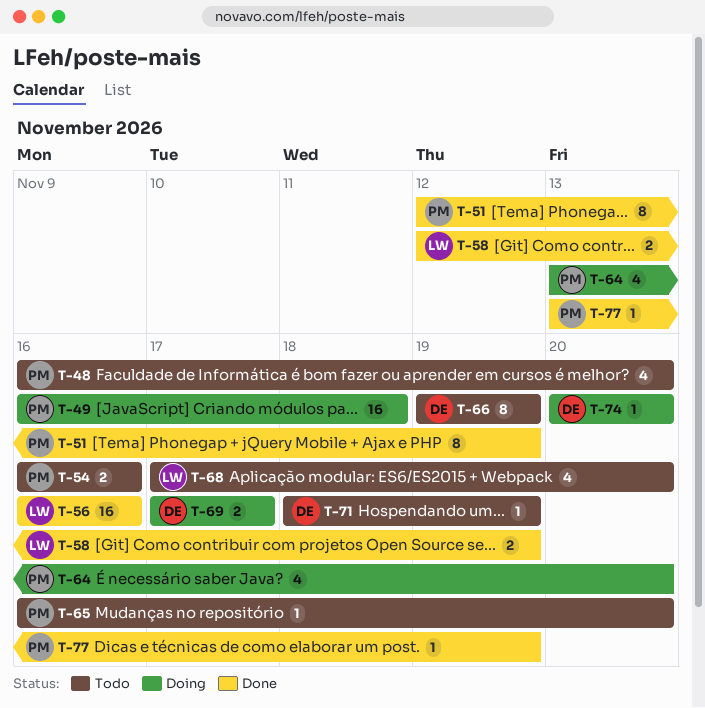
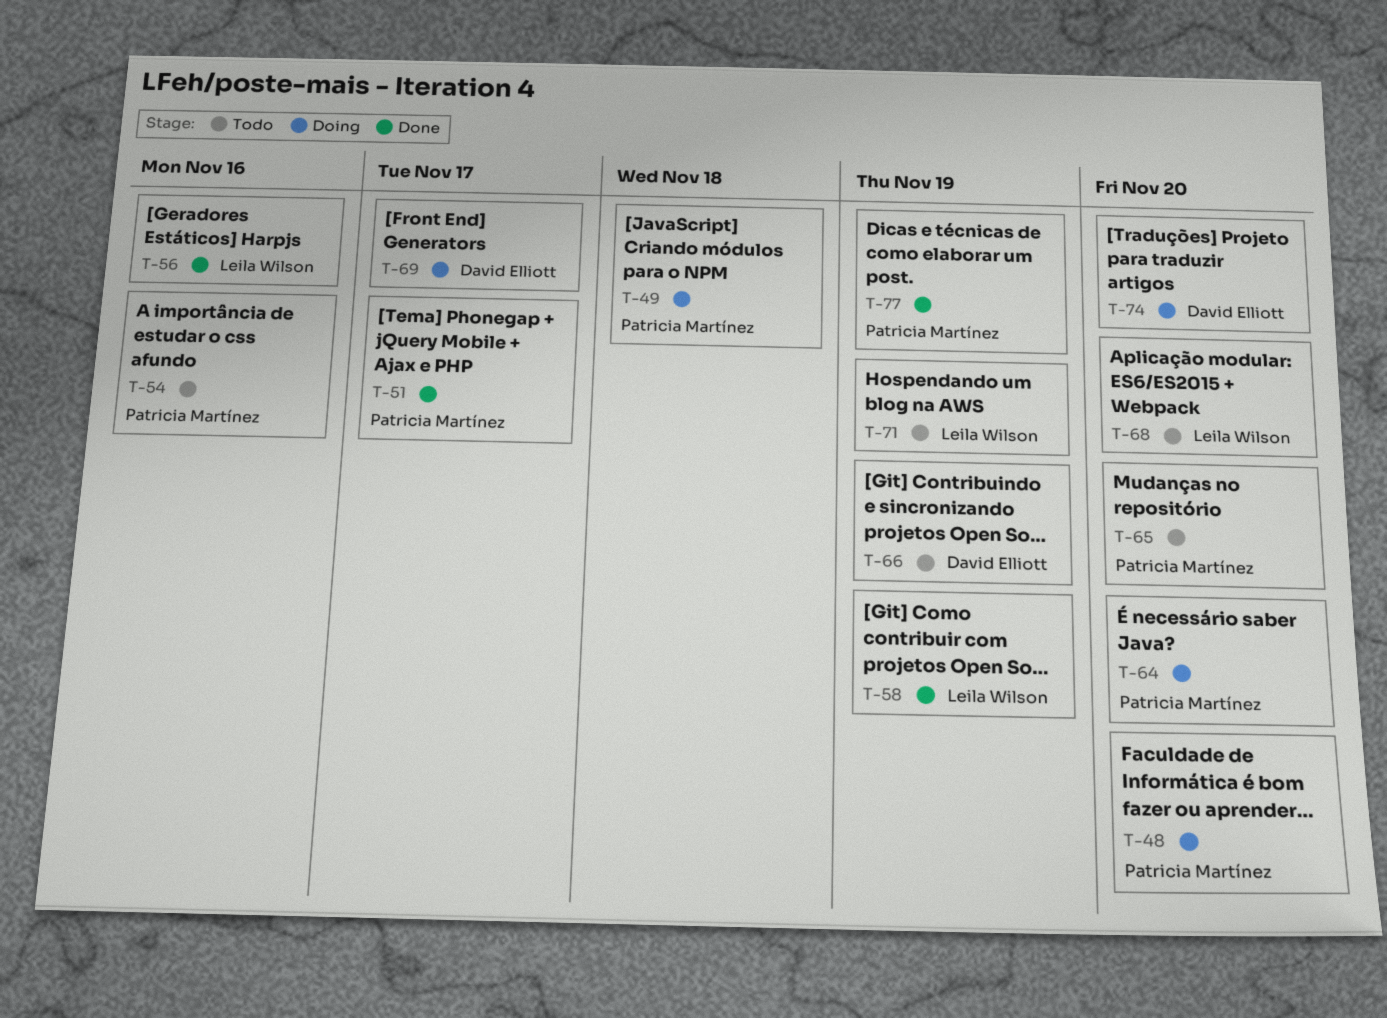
T-48, status: Todo -> Doing
T-51, due: Nov 19 -> Nov 17
T-71, owner: David Elliott -> Leila Wilson

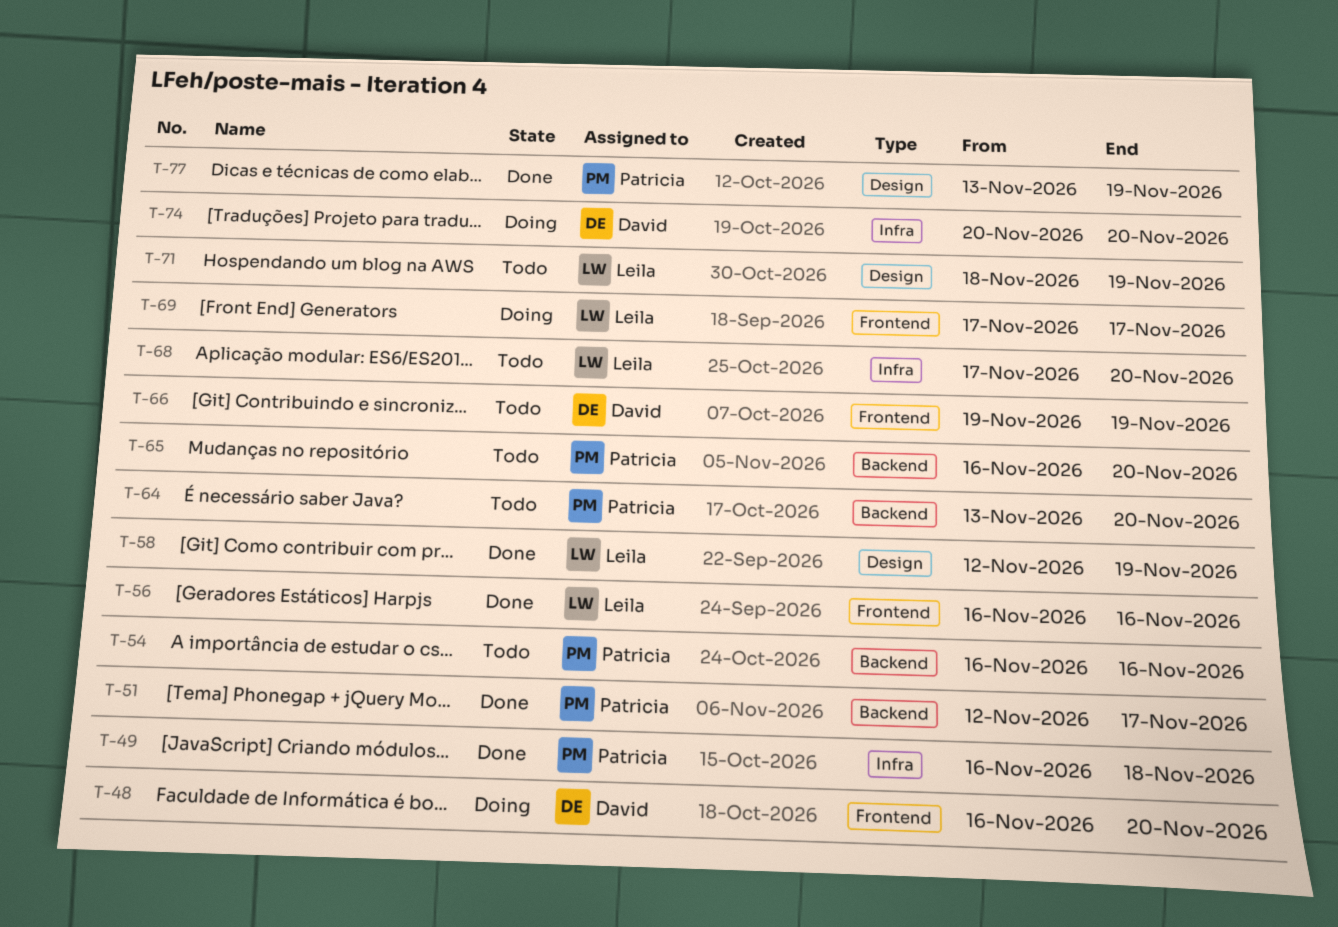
T-48, owner: Patricia Martínez -> David Elliott
T-49, status: Doing -> Done
T-64, status: Doing -> Todo
T-69, owner: David Elliott -> Leila Wilson

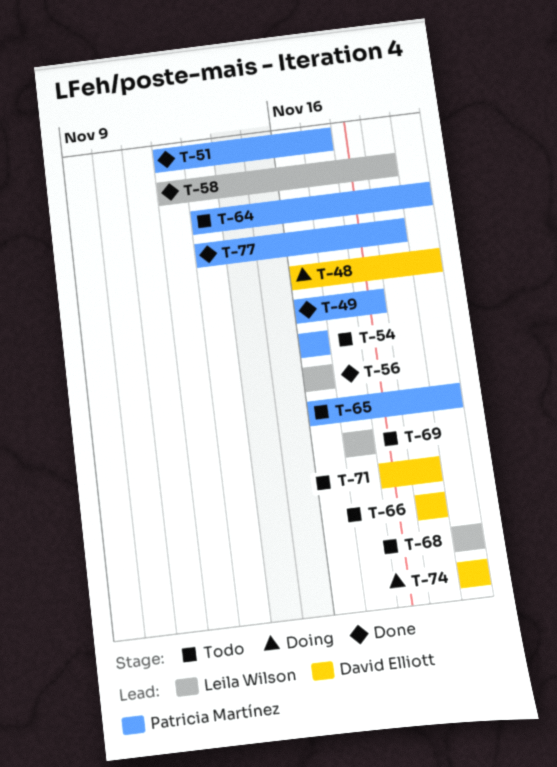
T-68, start: Nov 17 -> Nov 20
T-69, status: Doing -> Todo
T-71, owner: Leila Wilson -> David Elliott

